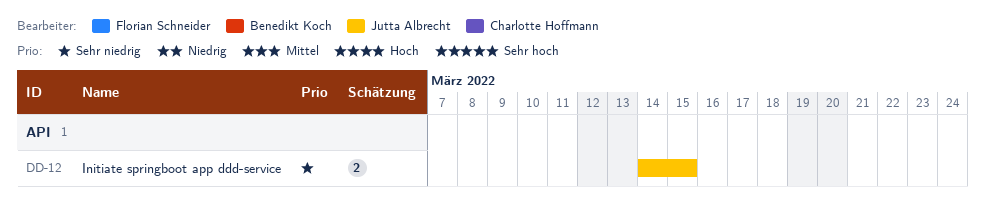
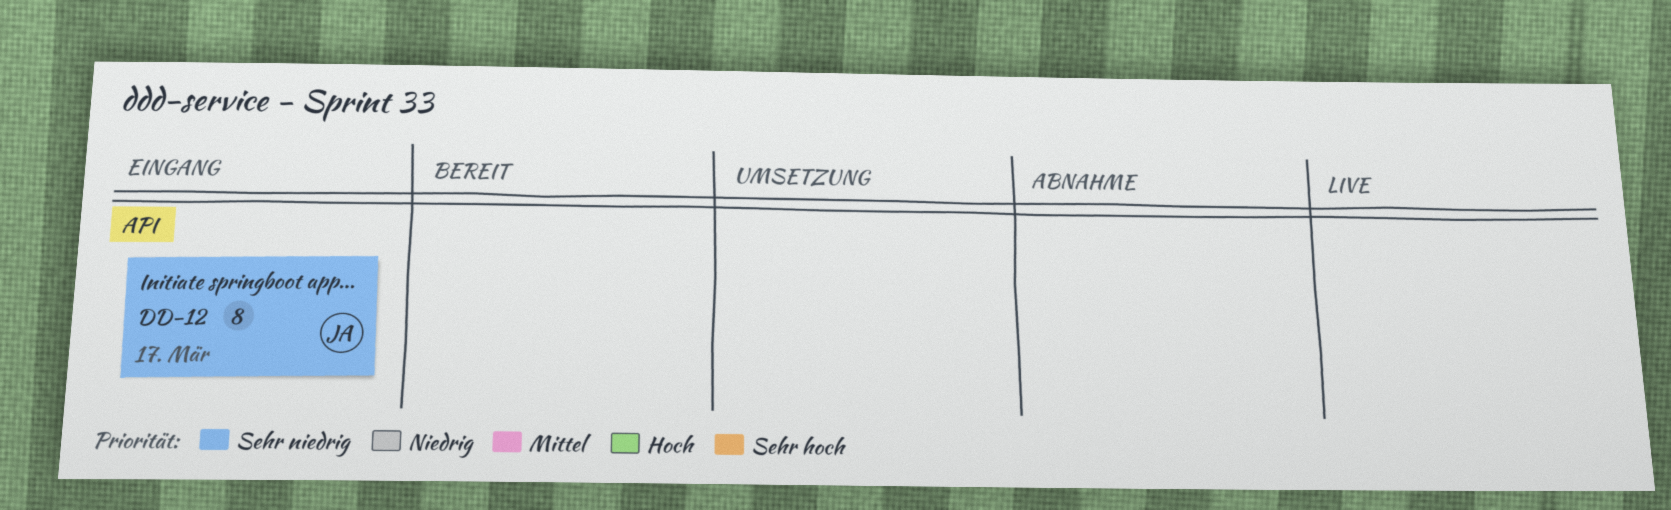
DD-12, estimate: 2 -> 8
DD-12, due: Mar 15 -> Mar 17

